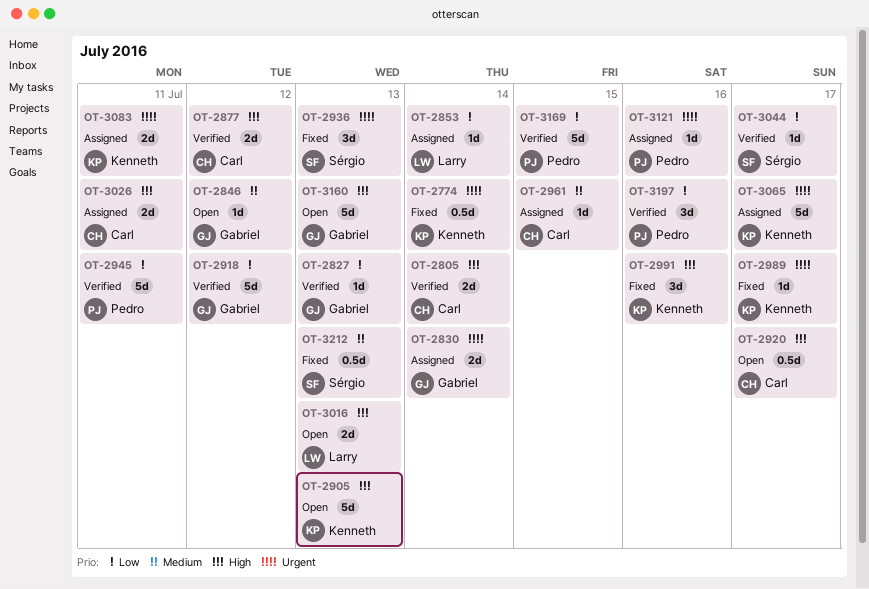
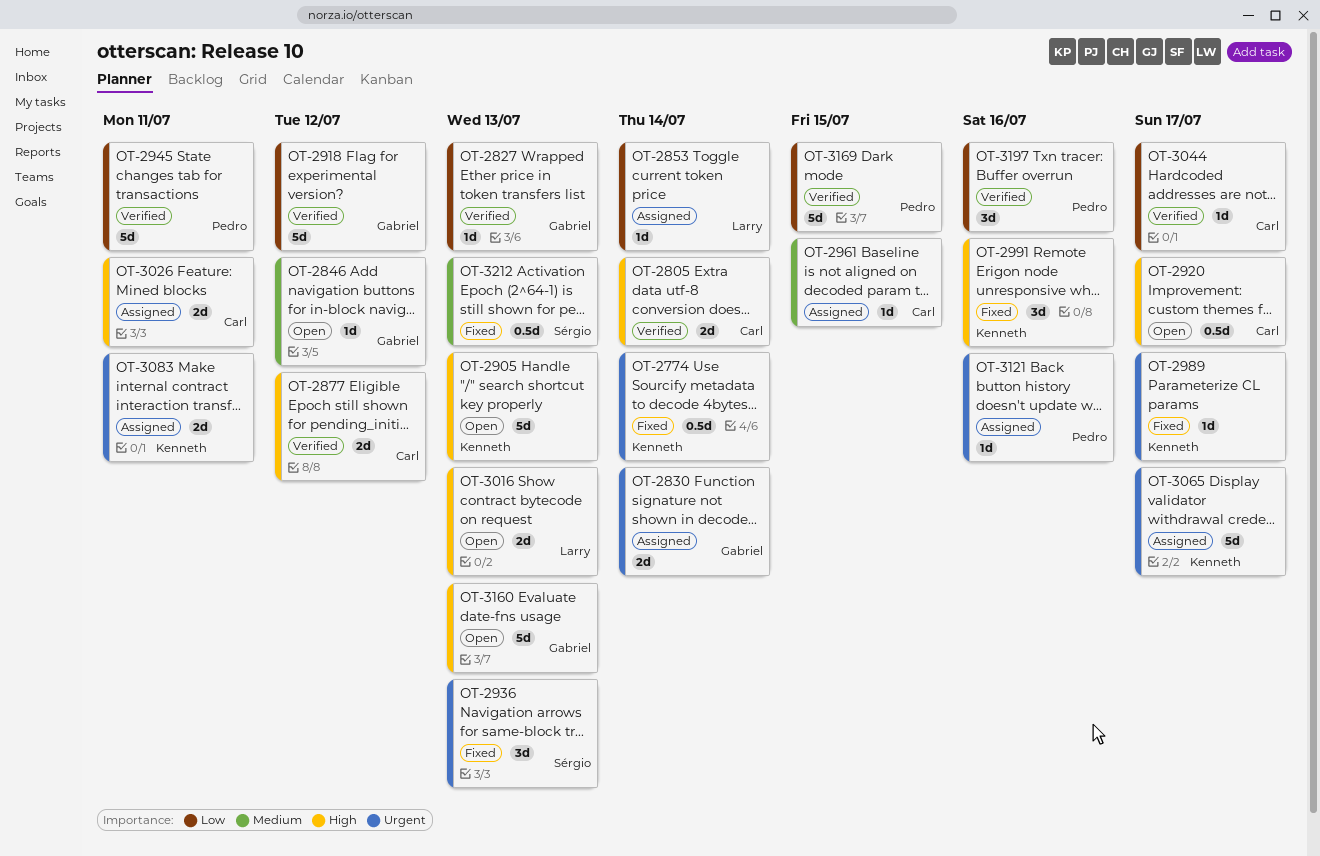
OT-3044, owner: Sérgio -> Carl

